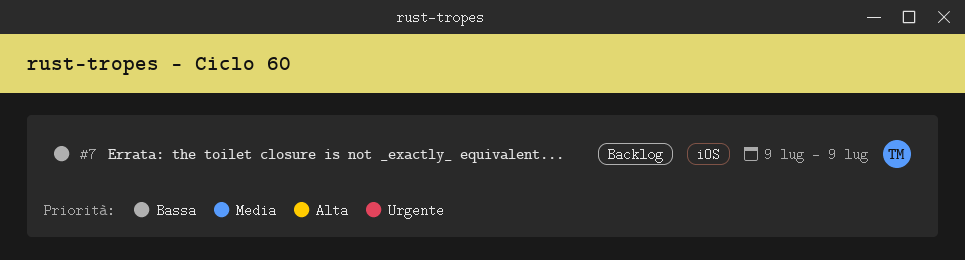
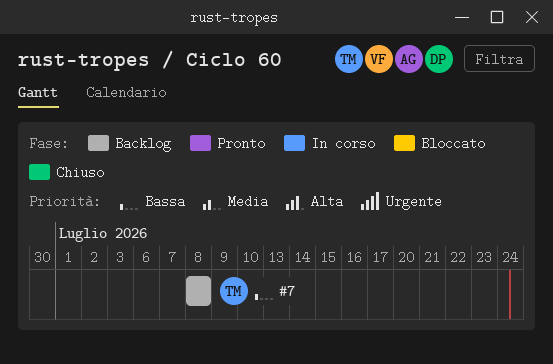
#7, start: Jul 9 -> Jul 8
#7, due: Jul 9 -> Jul 8

